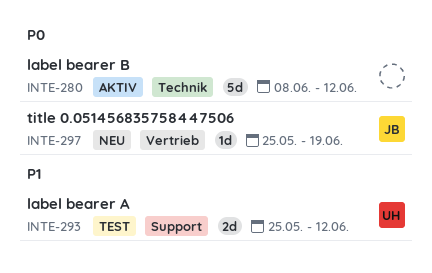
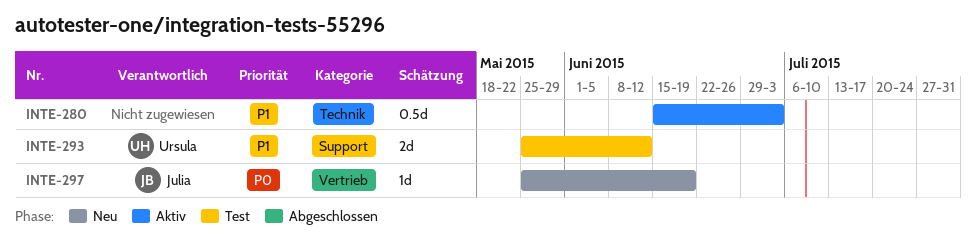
INTE-280, priority: P0 -> P1
INTE-280, estimate: 5d -> 0.5d
INTE-280, start: Jun 8 -> Jun 15
INTE-280, due: Jun 12 -> Jul 3

